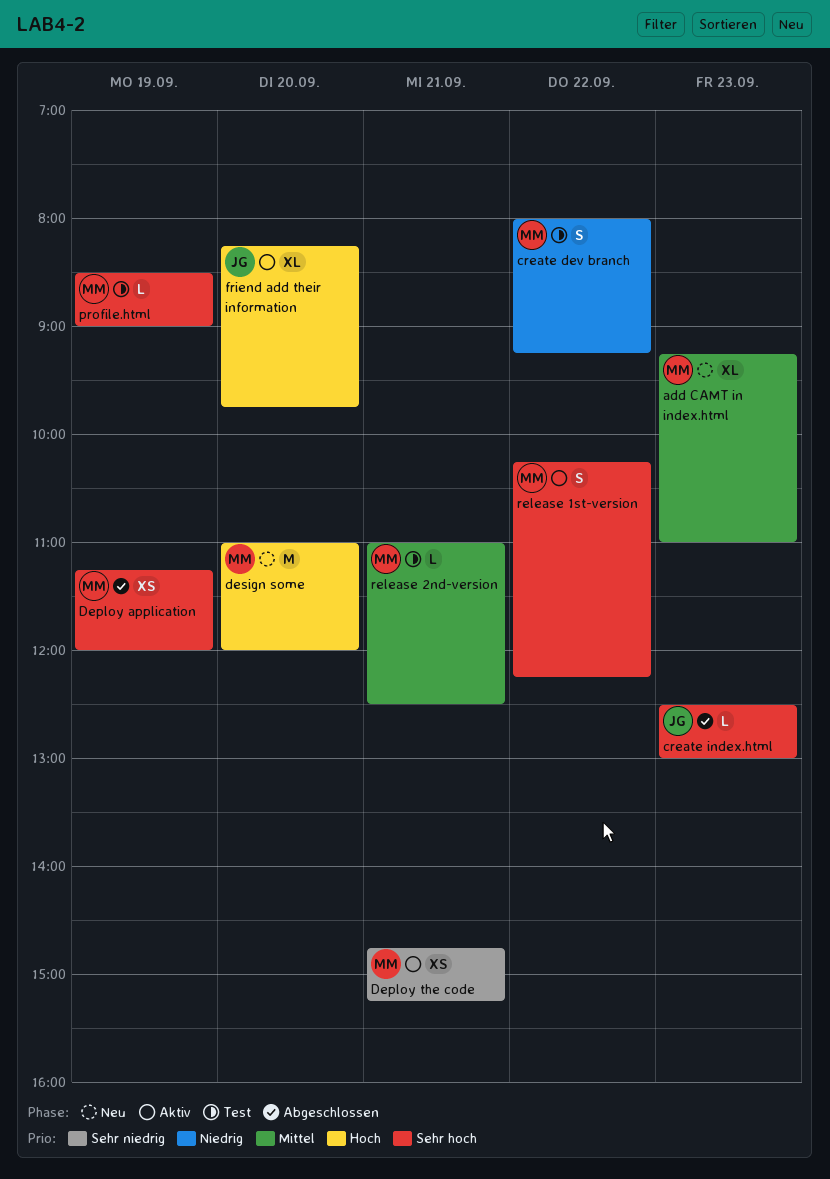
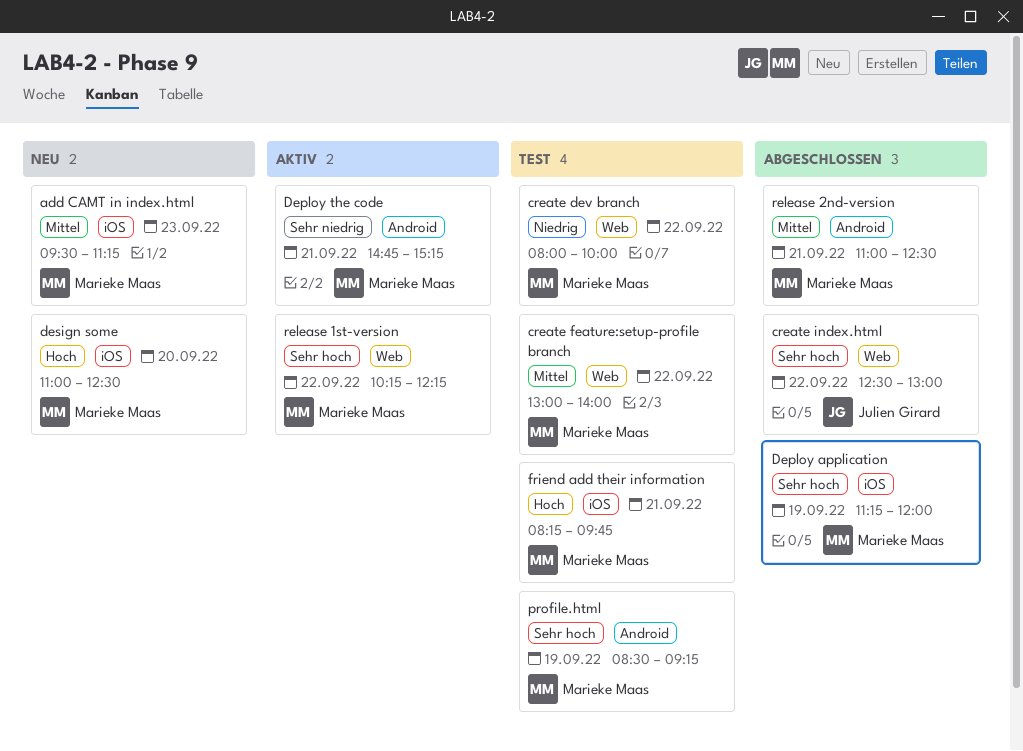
add CAMT in index.html, begins: 09:15 -> 09:30
add CAMT in index.html, ends: 11:00 -> 11:15
create dev branch, ends: 09:15 -> 10:00
create feature:setup-profile branch: none -> present
create index.html, day: Sep 23 -> Sep 22
design some, ends: 12:00 -> 12:30
friend add their information, status: Aktiv -> Test
friend add their information, owner: Julien Girard -> Marieke Maas
friend add their information, day: Sep 20 -> Sep 21
profile.html, ends: 09:00 -> 09:15
release 2nd-version, status: Test -> Abgeschlossen

